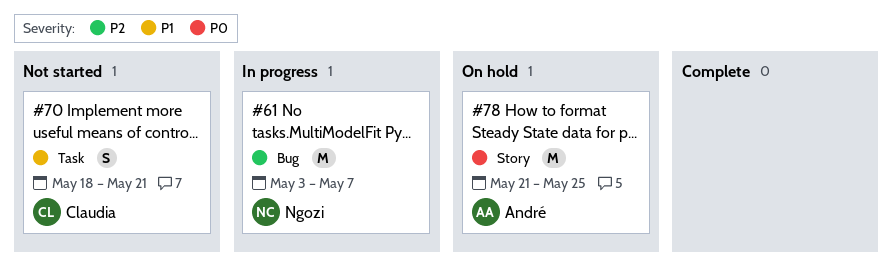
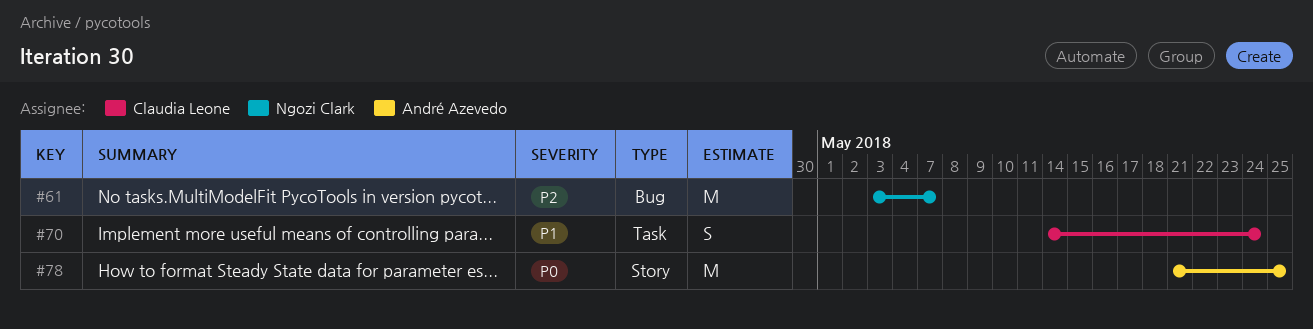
#70, start: May 18 -> May 14
#70, due: May 21 -> May 24

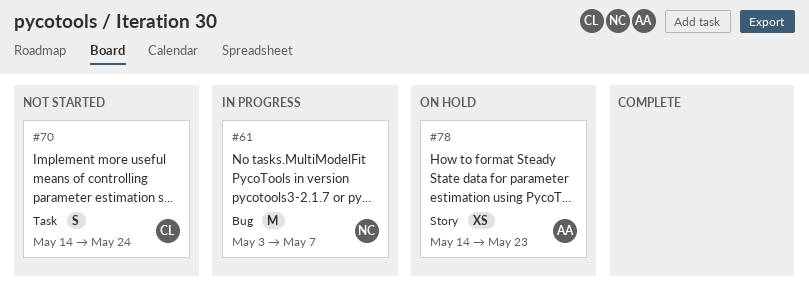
#78, estimate: M -> XS
#78, start: May 21 -> May 14
#78, due: May 25 -> May 23

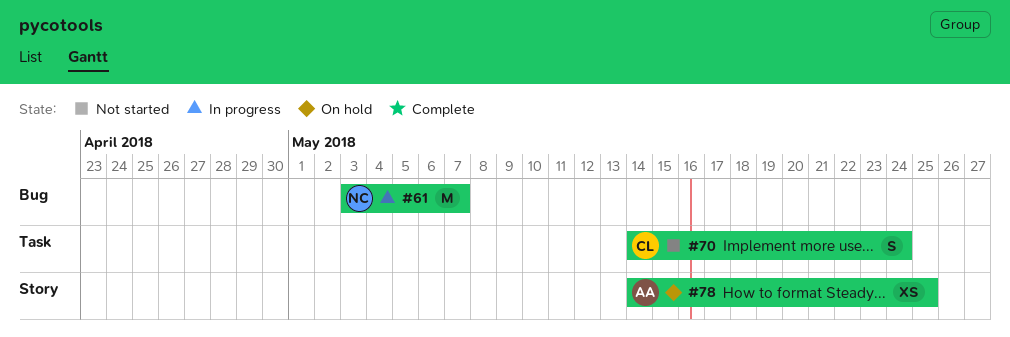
#78, due: May 23 -> May 25

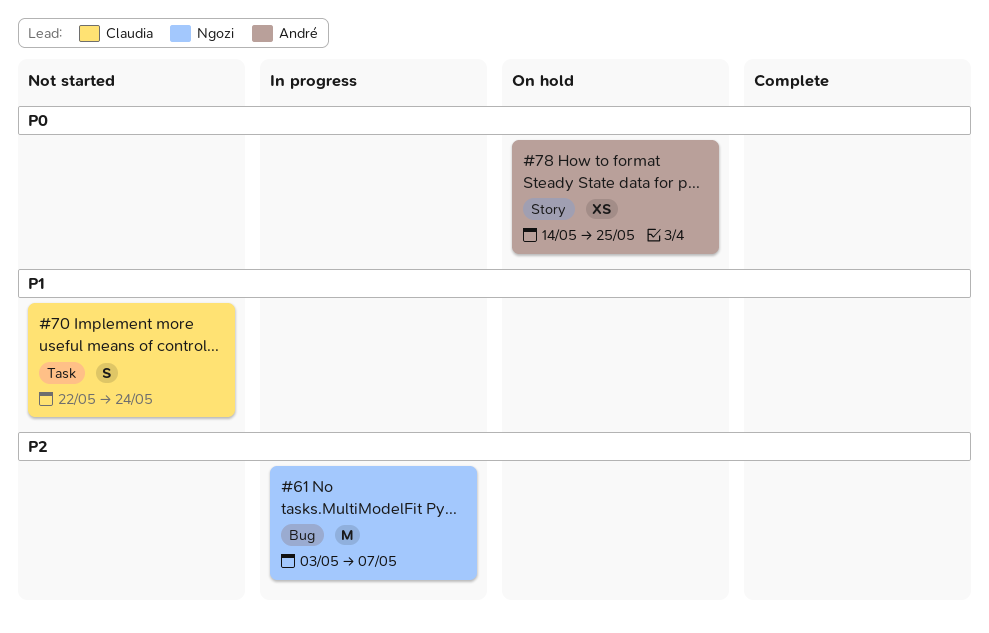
#70, start: May 14 -> May 22

